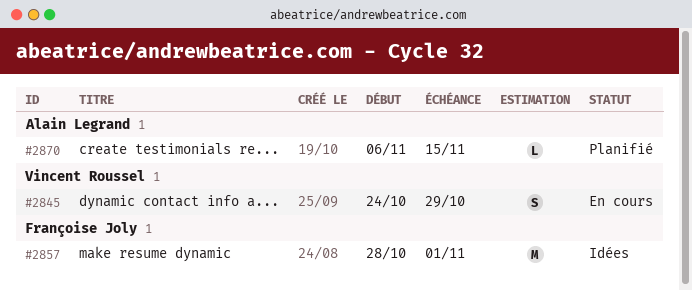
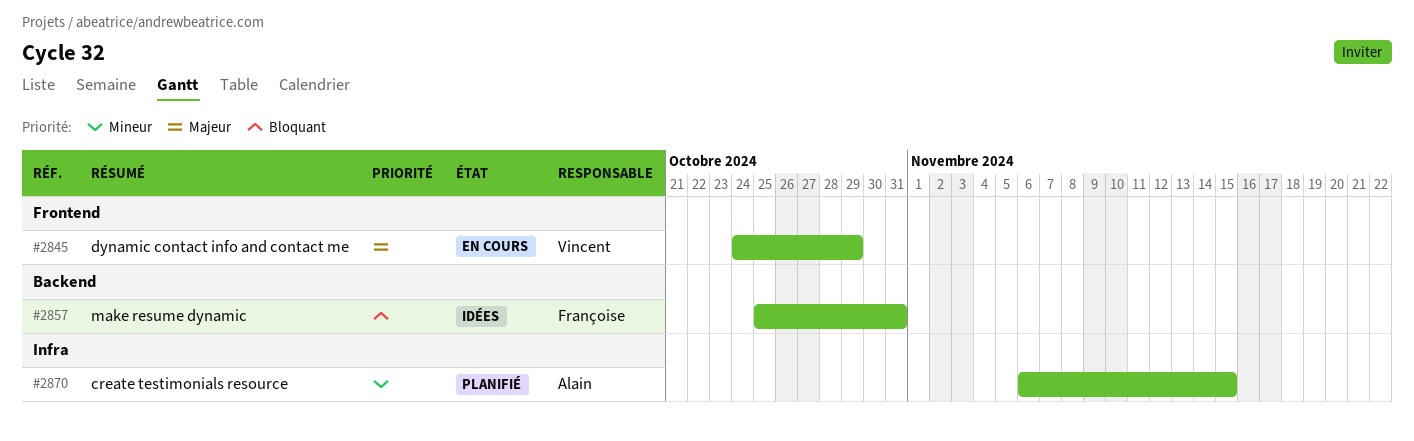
#2857, start: Oct 28 -> Oct 25
#2857, due: Nov 1 -> Oct 31

